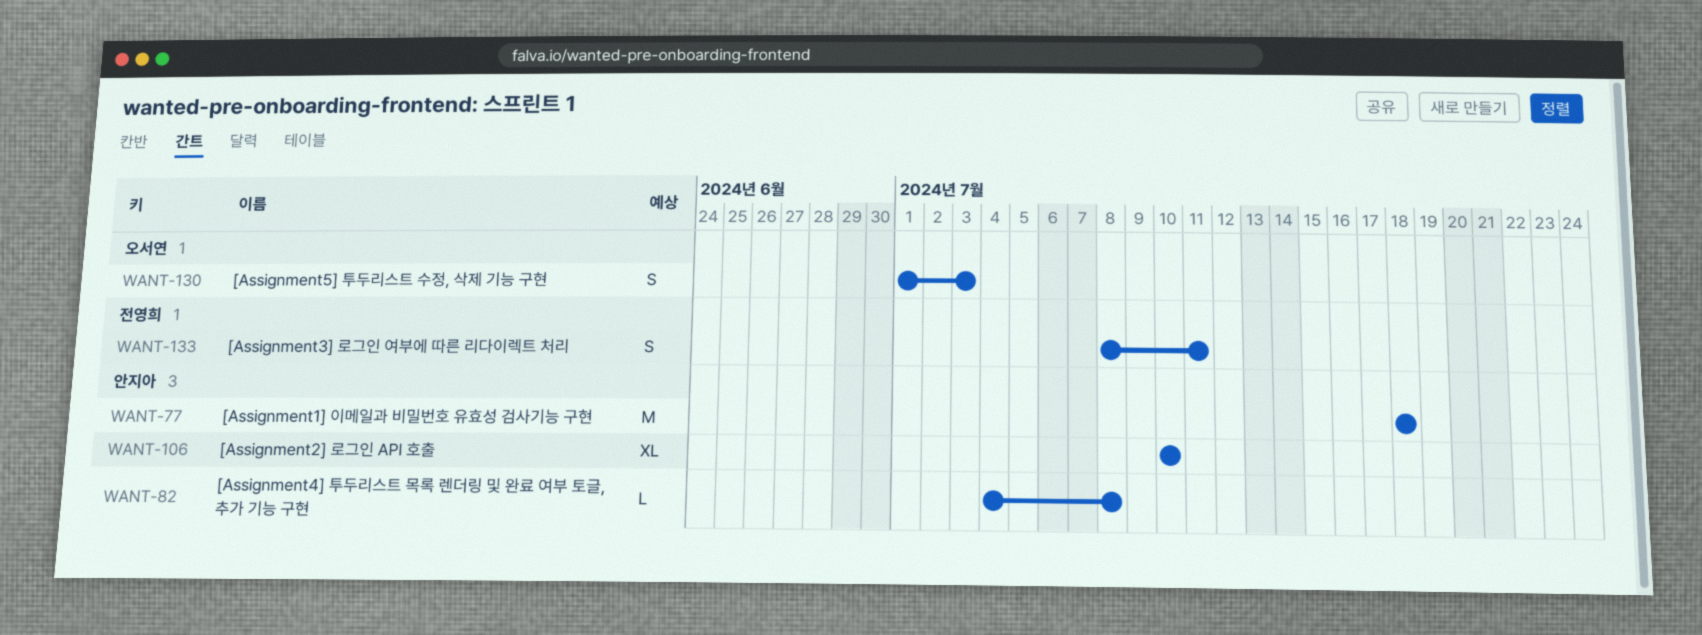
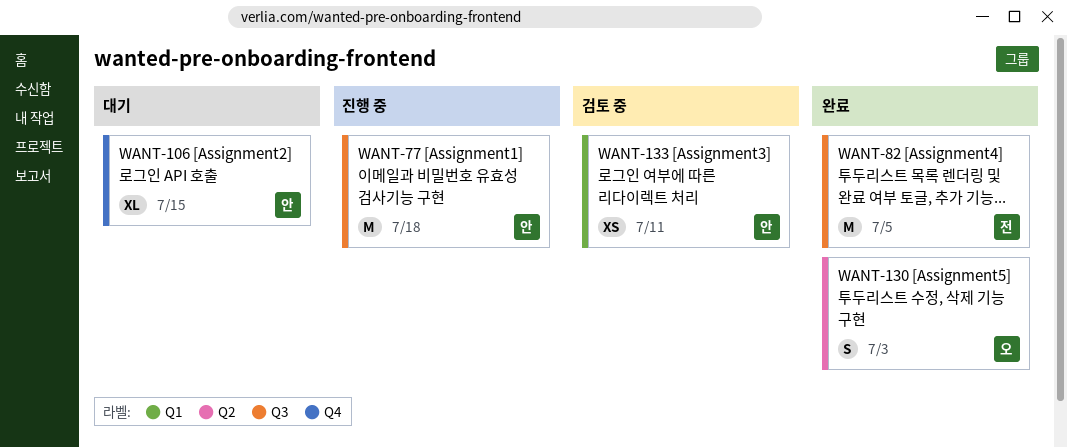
WANT-82, owner: 안지아 -> 전영희
WANT-82, estimate: L -> M
WANT-82, due: Jul 8 -> Jul 5
WANT-106, due: Jul 10 -> Jul 15
WANT-133, owner: 전영희 -> 안지아
WANT-133, estimate: S -> XS

